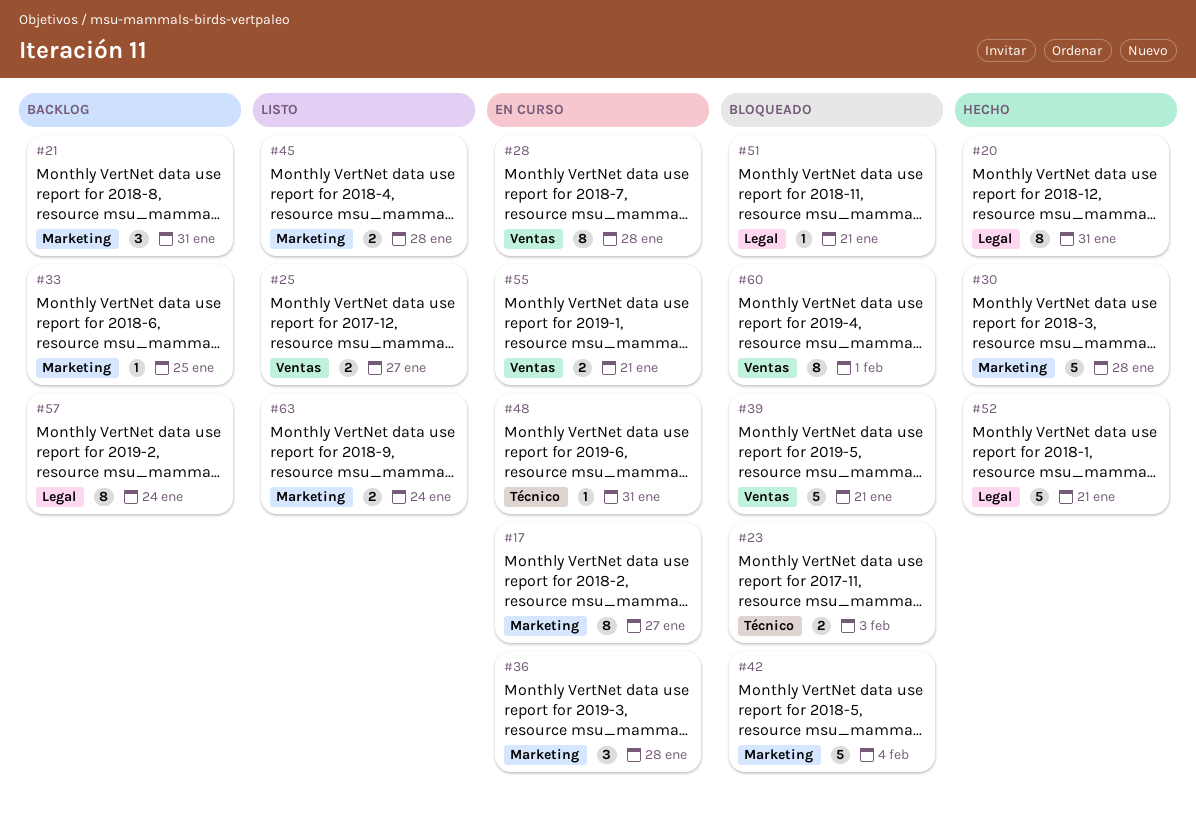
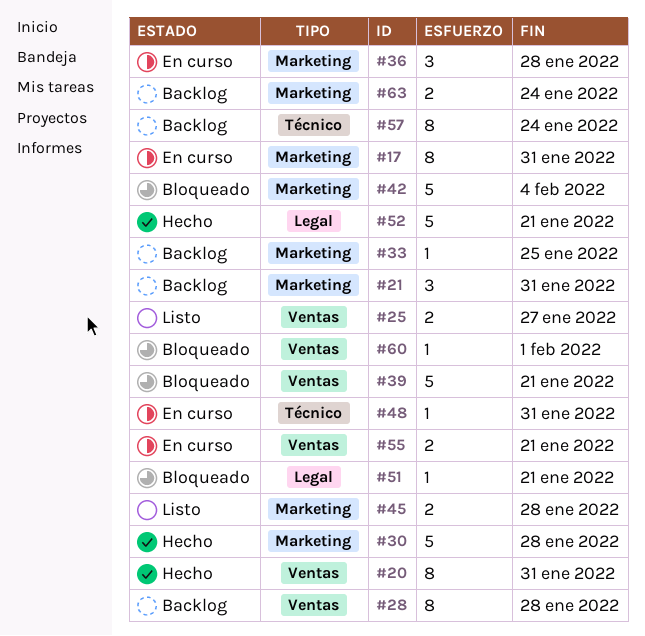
#17, due: Jan 27 -> Jan 31
#20, label: Legal -> Ventas
#23: present -> none
#28, status: En curso -> Backlog
#57, label: Legal -> Técnico
#60, estimate: 8 -> 1
#63, status: Listo -> Backlog

